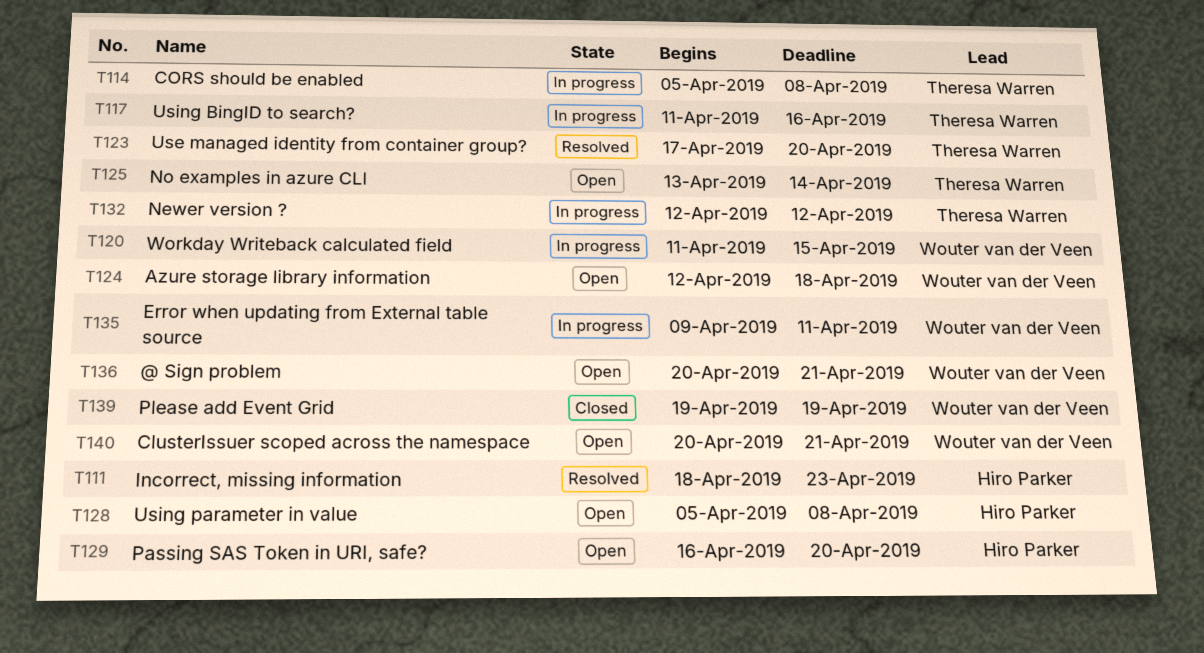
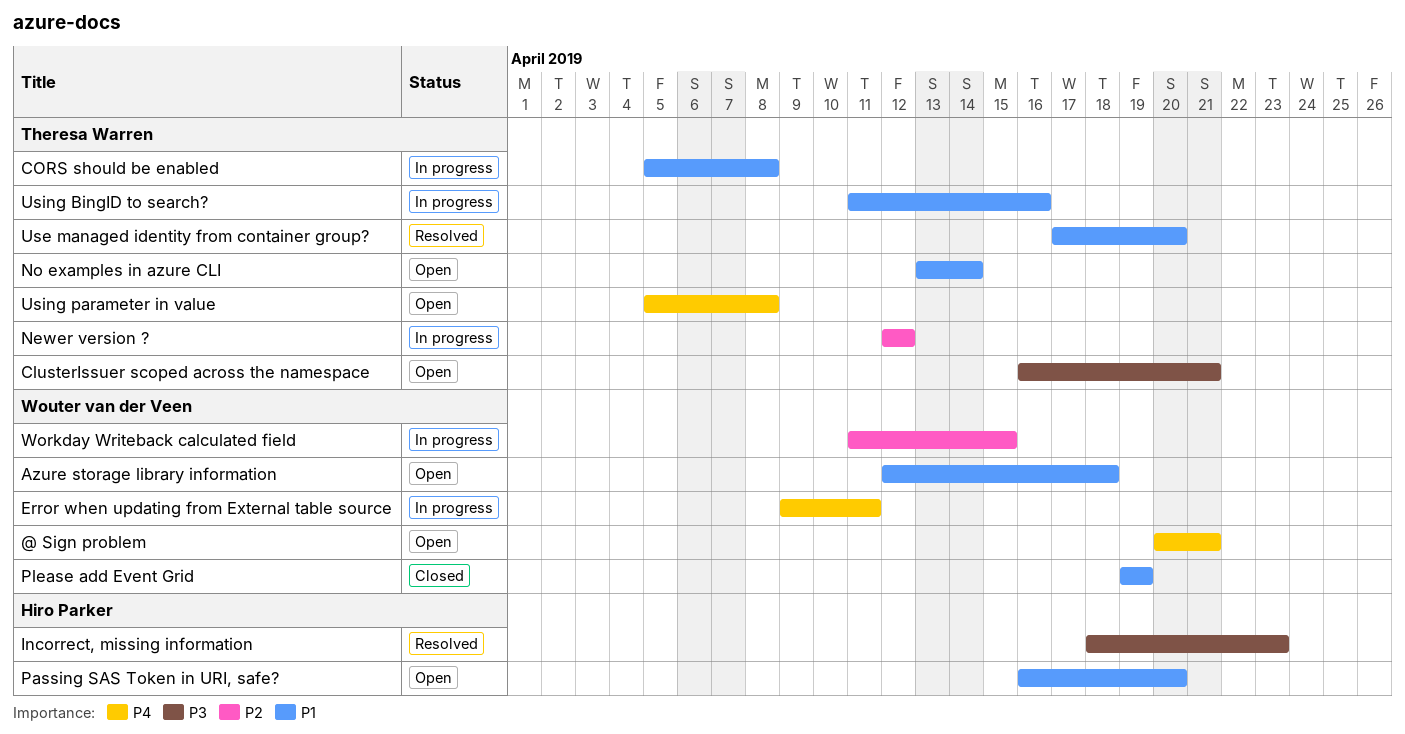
ClusterIssuer scoped across the namespace, owner: Wouter van der Veen -> Theresa Warren
ClusterIssuer scoped across the namespace, start: Apr 20 -> Apr 16
Using parameter in value, owner: Hiro Parker -> Theresa Warren

